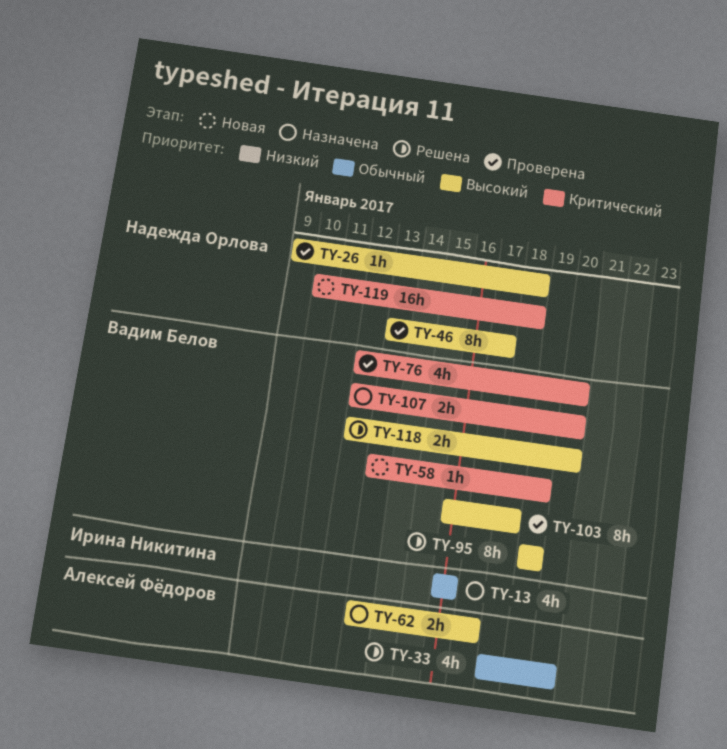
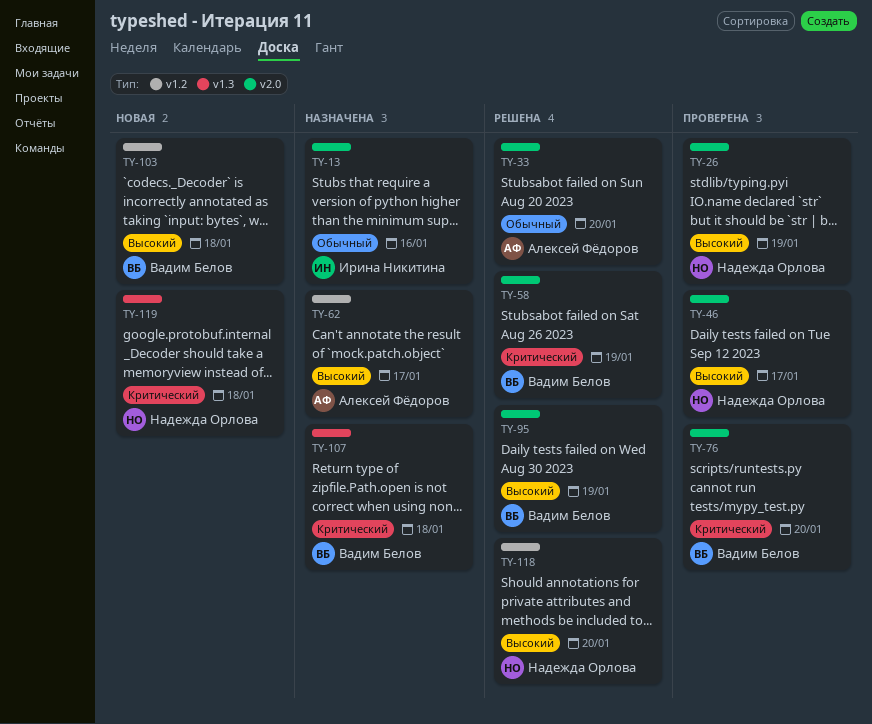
TY-26, due: Jan 18 -> Jan 19
TY-58, status: Новая -> Решена
TY-103, status: Проверена -> Новая
TY-107, due: Jan 20 -> Jan 18
TY-118, owner: Вадим Белов -> Надежда Орлова

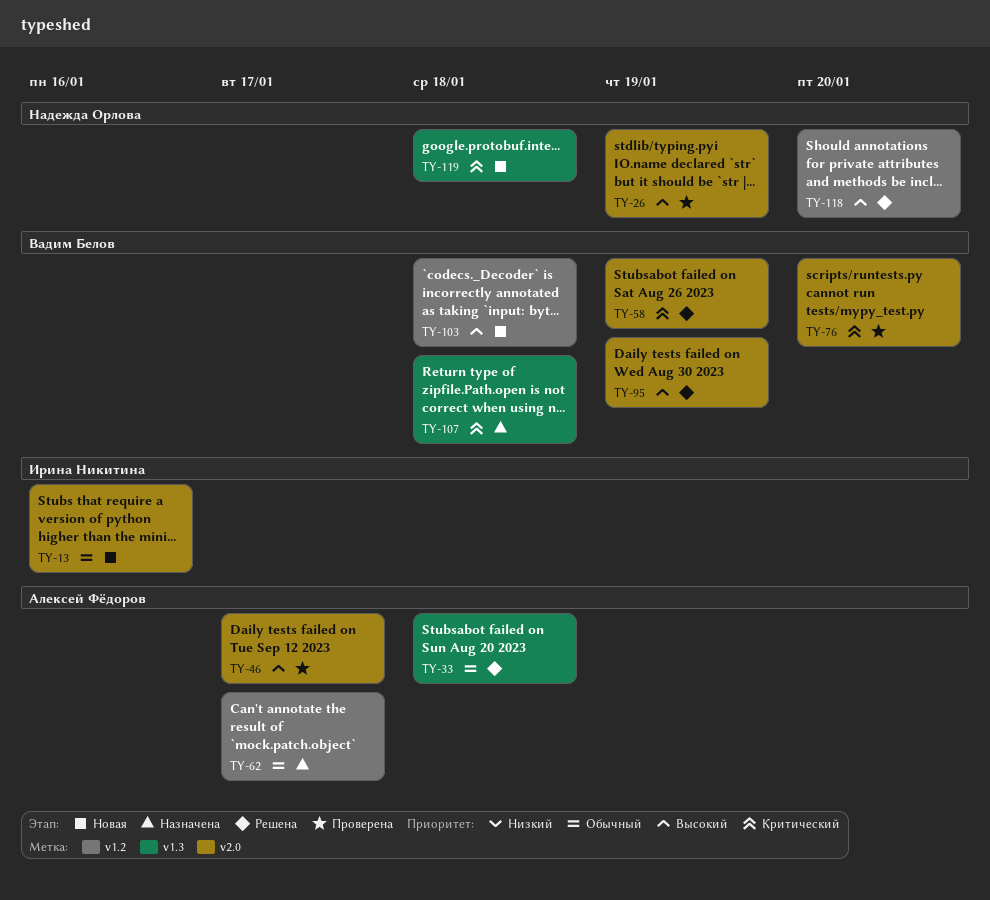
TY-13, status: Назначена -> Новая
TY-33, label: v2.0 -> v1.3
TY-33, due: Jan 20 -> Jan 18
TY-46, owner: Надежда Орлова -> Алексей Фёдоров
TY-62, priority: Высокий -> Обычный

